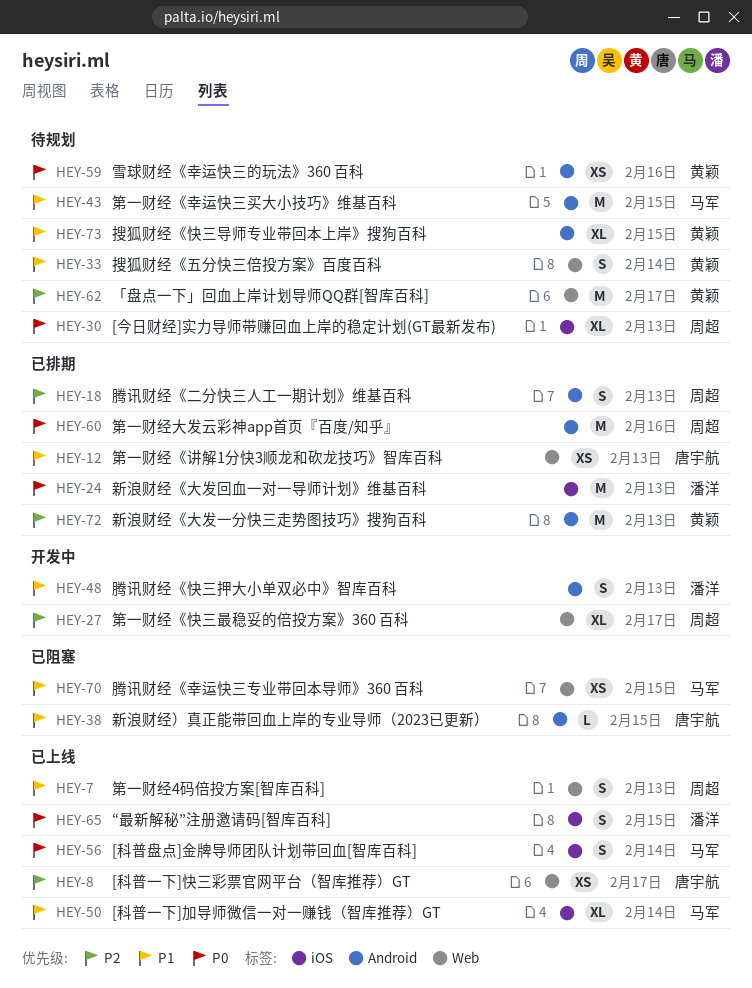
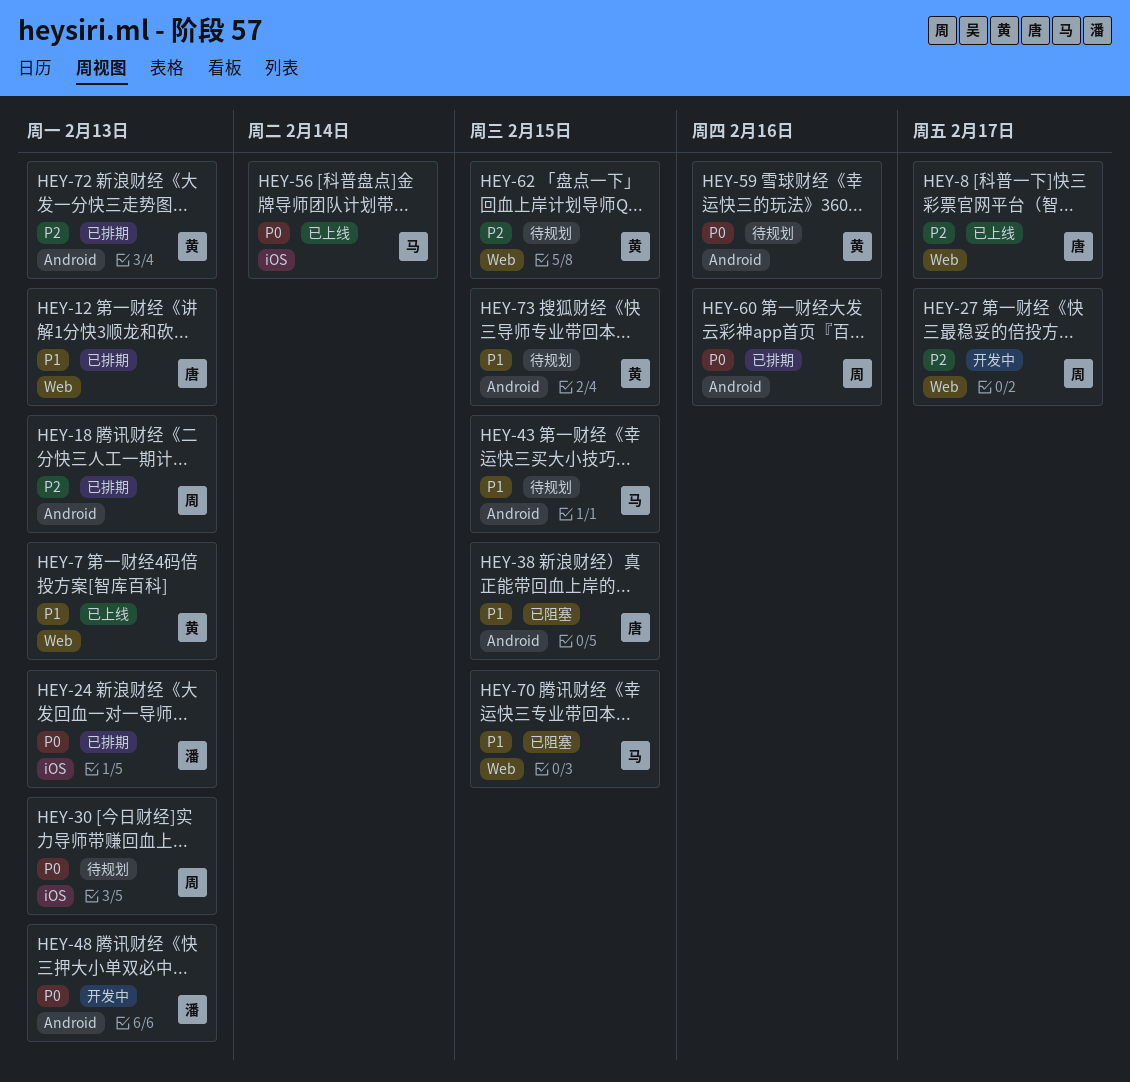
HEY-7, owner: 周超 -> 黄颖
HEY-33: present -> none
HEY-48, priority: P1 -> P0
HEY-50: present -> none
HEY-62, due: Feb 17 -> Feb 15
HEY-65: present -> none

